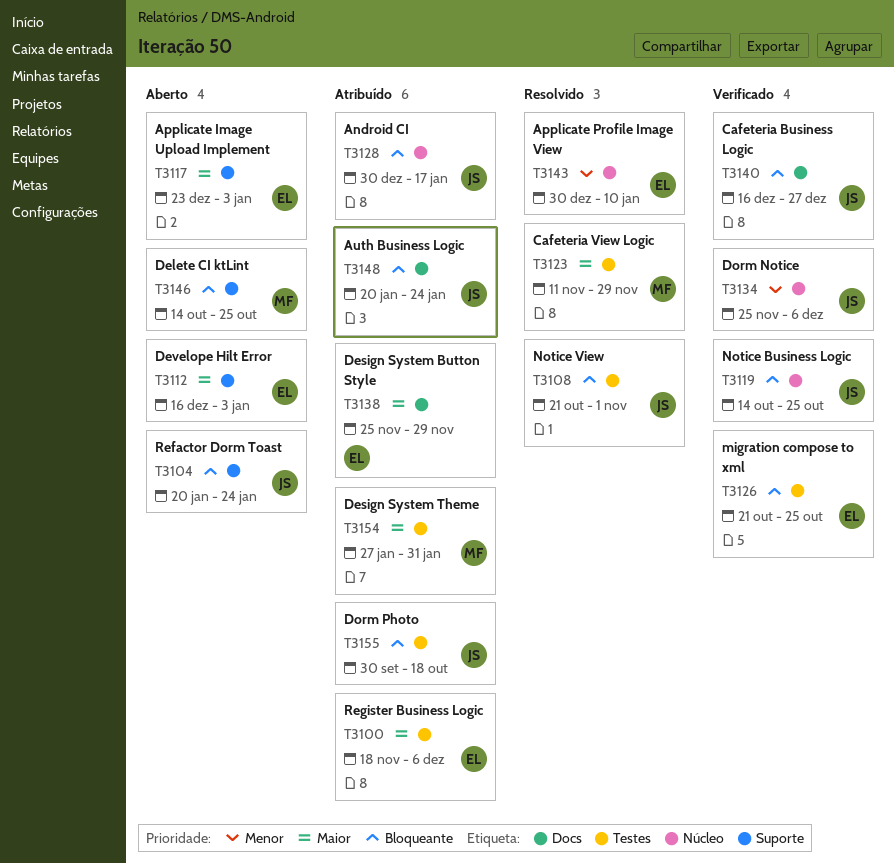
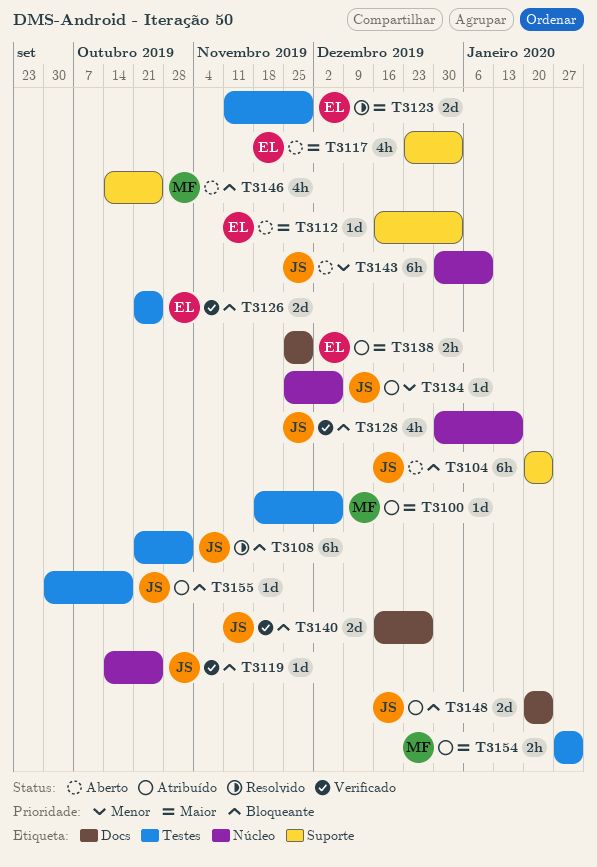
T3100, owner: EL -> MF
T3123, owner: MF -> EL
T3128, status: Atribuído -> Verificado
T3134, status: Verificado -> Atribuído
T3143, status: Resolvido -> Aberto
T3143, owner: EL -> JS

